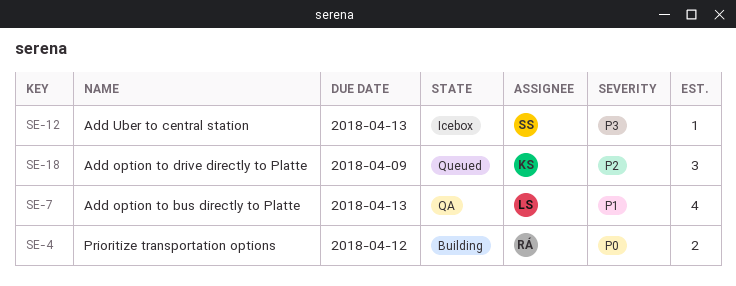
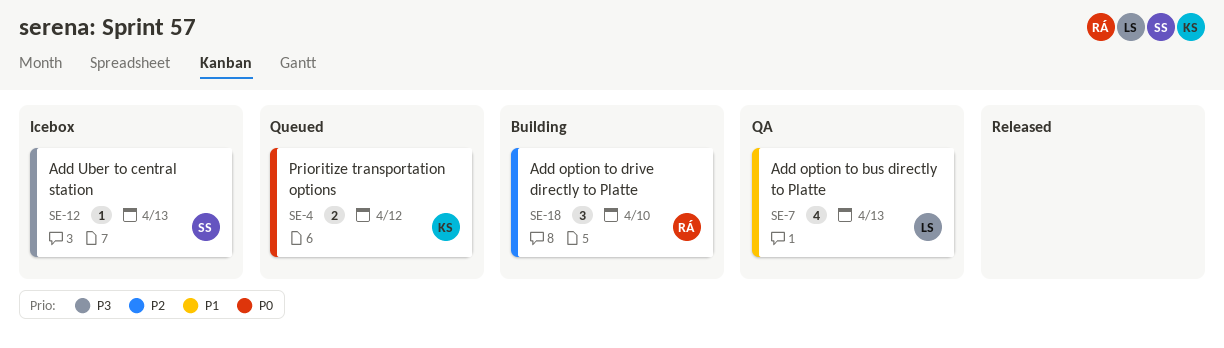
SE-4, status: Building -> Queued
SE-4, owner: RÁ -> KS
SE-18, status: Queued -> Building
SE-18, owner: KS -> RÁ
SE-18, due: Apr 9 -> Apr 10

